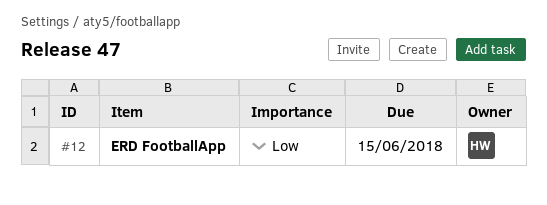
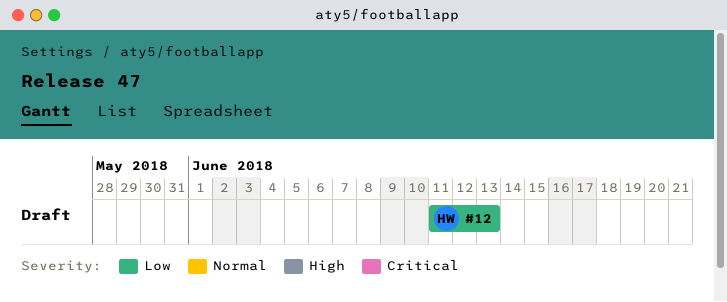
#12, due: Jun 15 -> Jun 13

